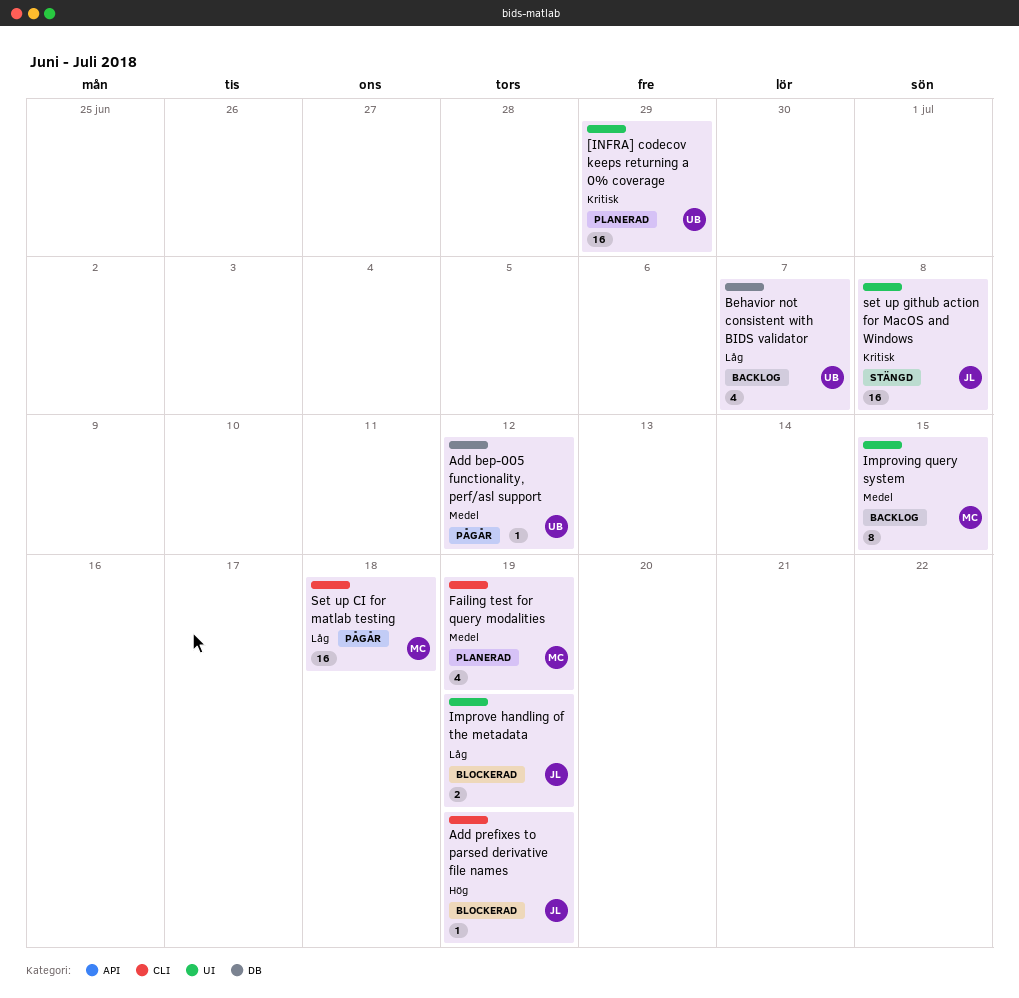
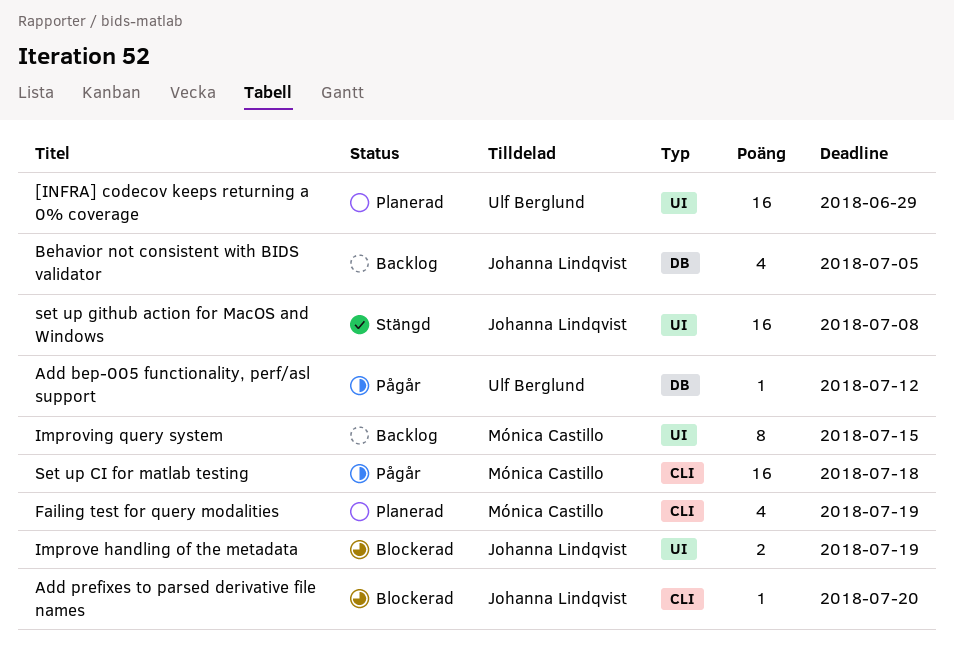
Add prefixes to parsed derivative file names, due: Jul 19 -> Jul 20
Behavior not consistent with BIDS validator, owner: Ulf Berglund -> Johanna Lindqvist
Behavior not consistent with BIDS validator, due: Jul 7 -> Jul 5

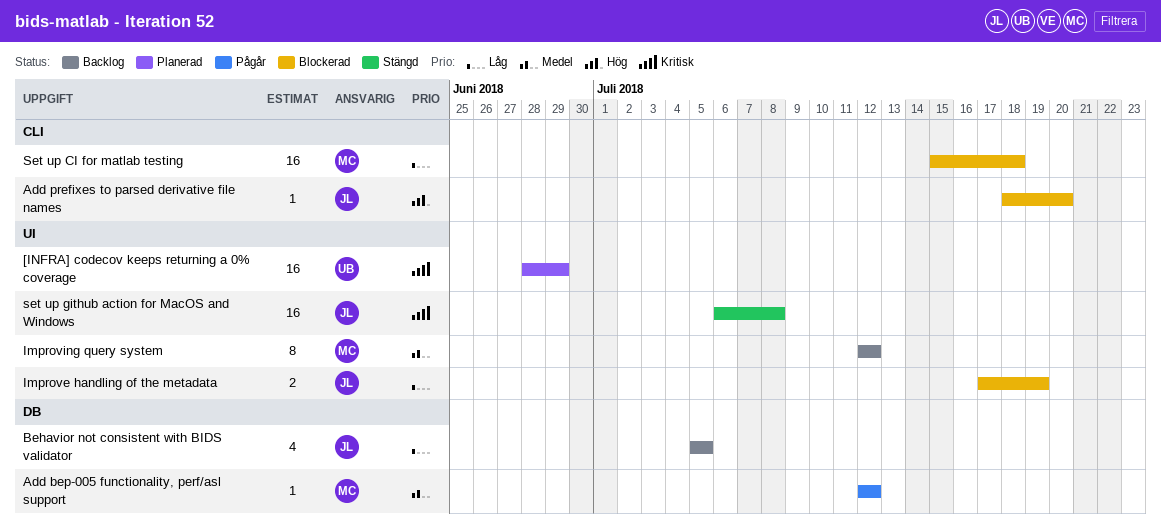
Add bep-005 functionality, perf/asl support, owner: Ulf Berglund -> Mónica Castillo
Failing test for query modalities: present -> none
Improving query system, due: Jul 15 -> Jul 12
Set up CI for matlab testing, status: Pågår -> Blockerad

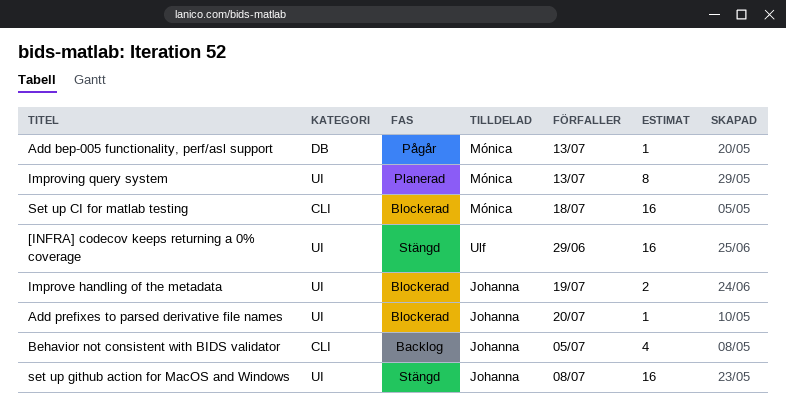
[INFRA] codecov keeps returning a 0% coverage, status: Planerad -> Stängd
Add bep-005 functionality, perf/asl support, due: Jul 12 -> Jul 13
Add prefixes to parsed derivative file names, label: CLI -> UI
Behavior not consistent with BIDS validator, label: DB -> CLI
Improving query system, status: Backlog -> Planerad
Improving query system, due: Jul 12 -> Jul 13

